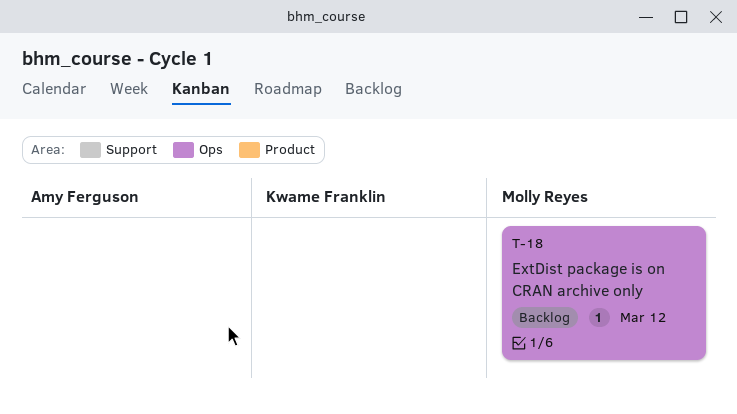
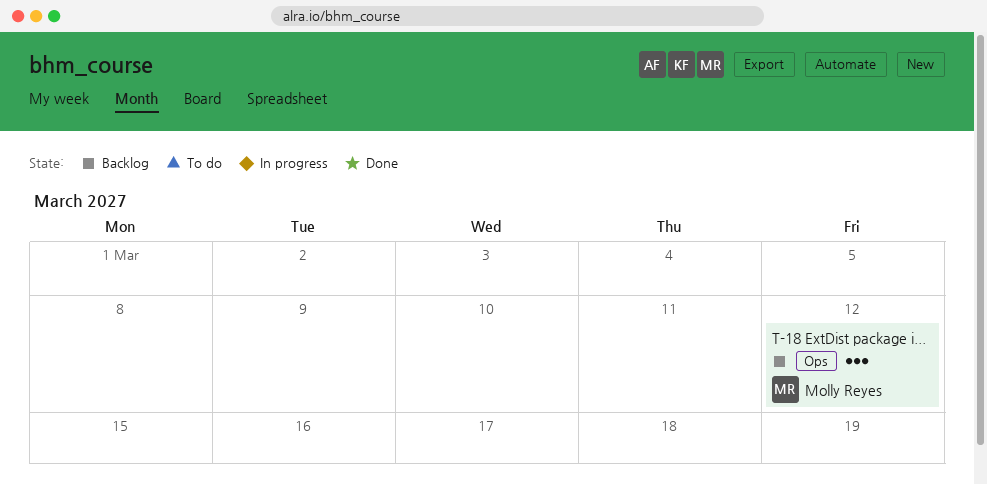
T-18, estimate: 1 -> 3

